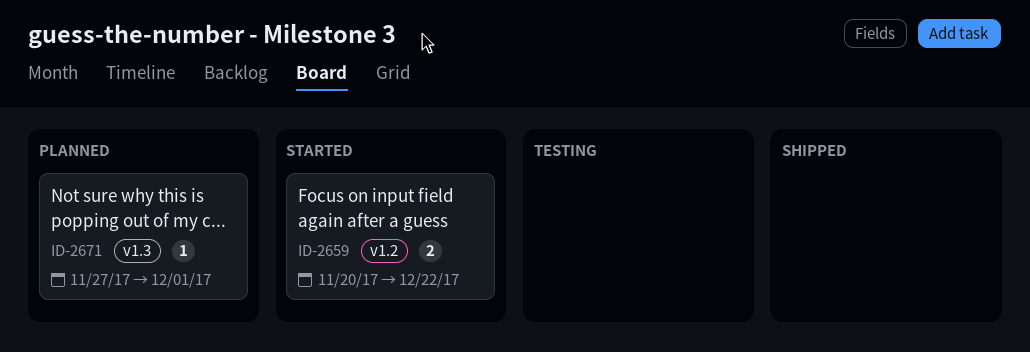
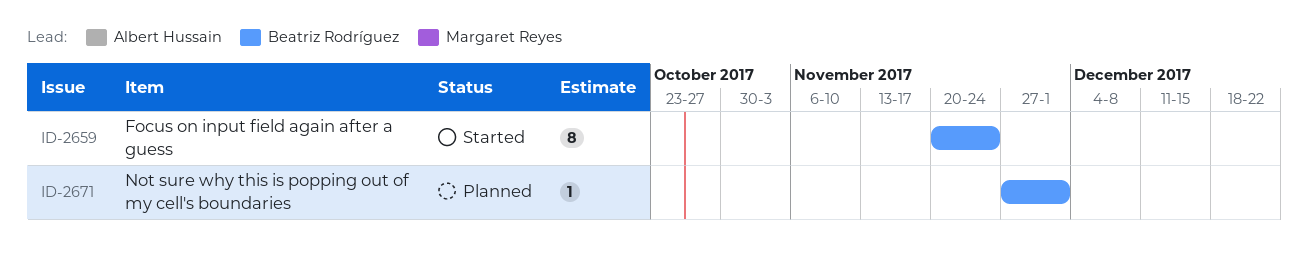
ID-2659, estimate: 2 -> 8
ID-2659, due: Dec 22 -> Nov 24

